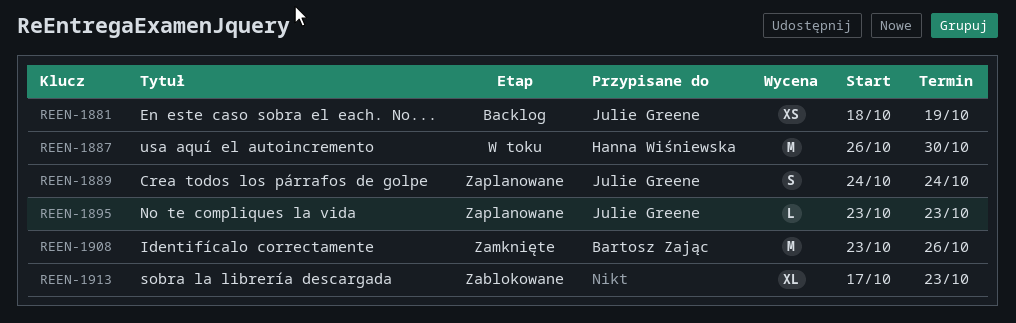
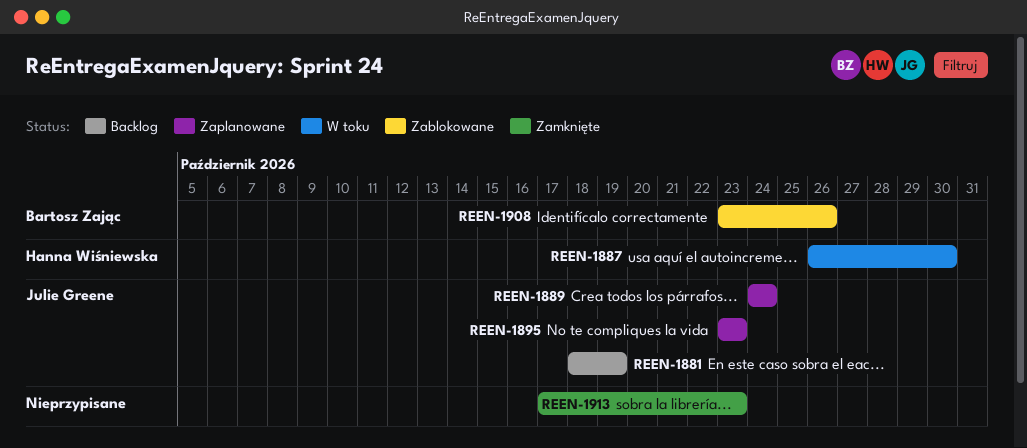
REEN-1908, status: Zamknięte -> Zablokowane
REEN-1913, status: Zablokowane -> Zamknięte

